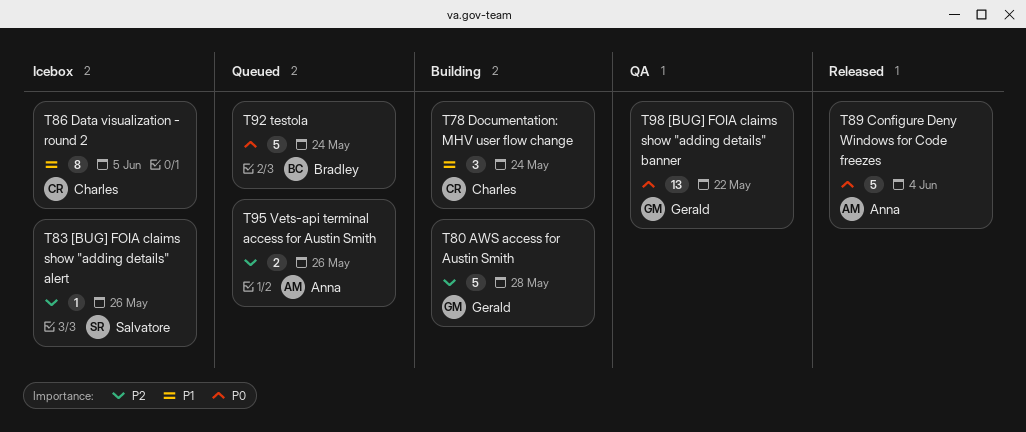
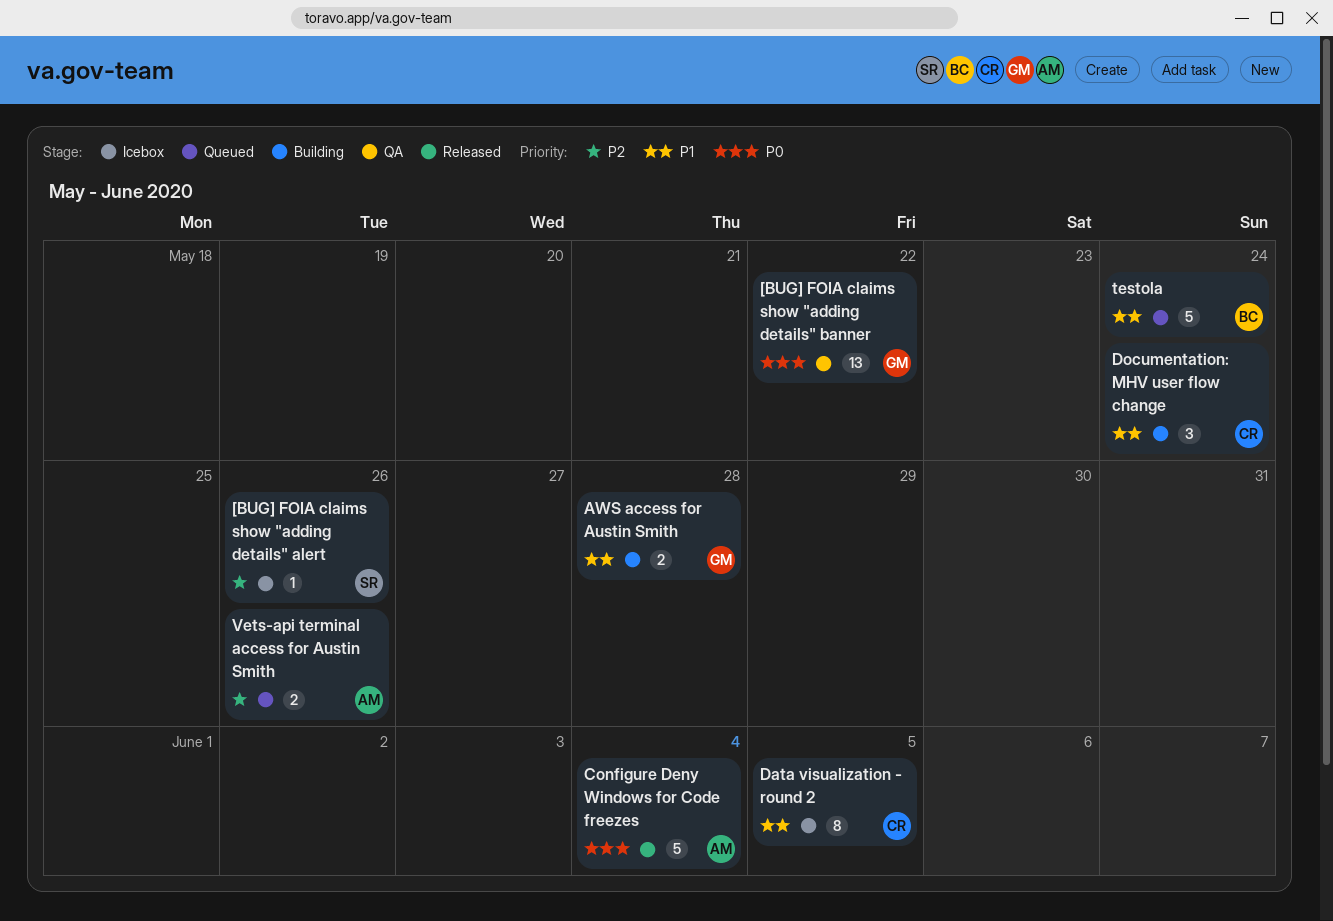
AWS access for Austin Smith, priority: P2 -> P1
AWS access for Austin Smith, estimate: 5 -> 2
testola, priority: P0 -> P1

